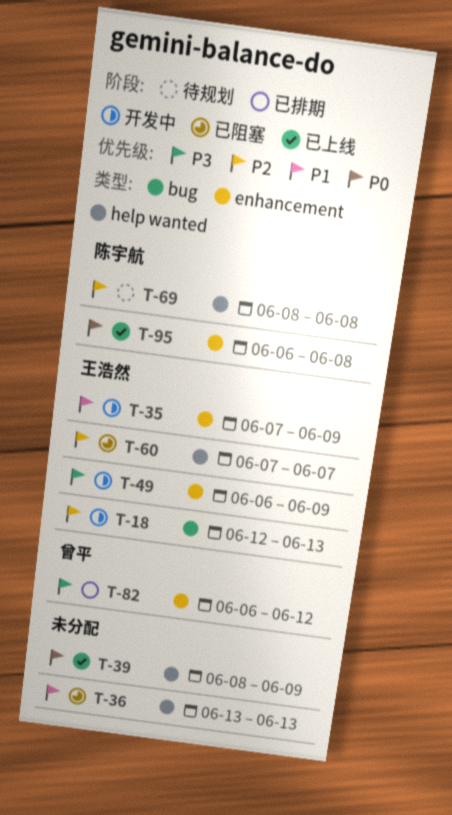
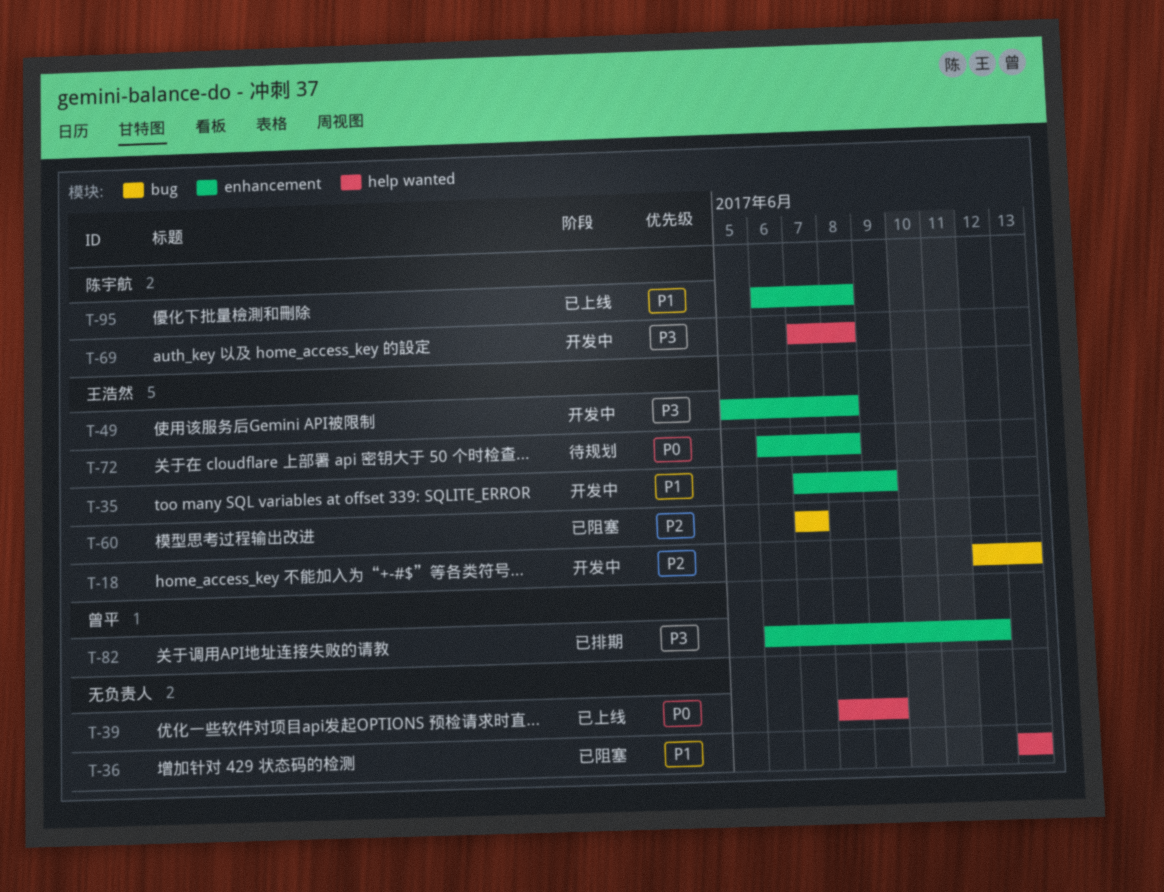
T-49, start: Jun 6 -> Jun 5
T-49, due: Jun 9 -> Jun 8
T-60, label: help wanted -> bug
T-69, status: 待规划 -> 开发中
T-69, priority: P2 -> P3
T-69, start: Jun 8 -> Jun 7
T-72: none -> present
T-95, priority: P0 -> P1

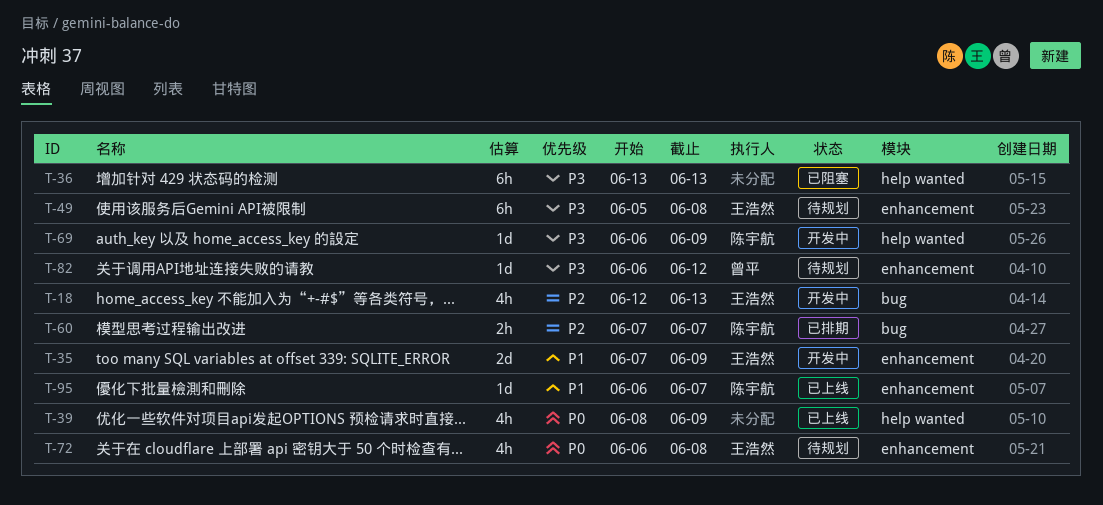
T-36, priority: P1 -> P3
T-49, status: 开发中 -> 待规划
T-60, status: 已阻塞 -> 已排期
T-60, owner: 王浩然 -> 陈宇航
T-69, start: Jun 7 -> Jun 6
T-69, due: Jun 8 -> Jun 9
T-82, status: 已排期 -> 待规划
T-95, due: Jun 8 -> Jun 7

